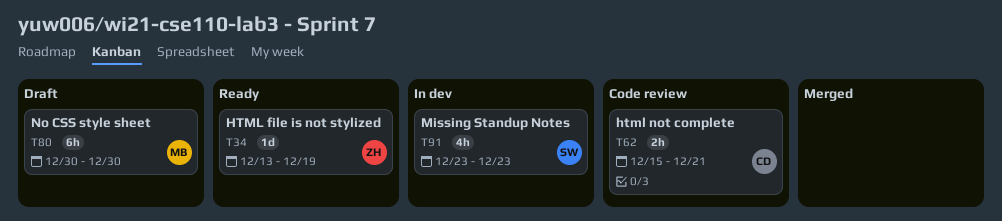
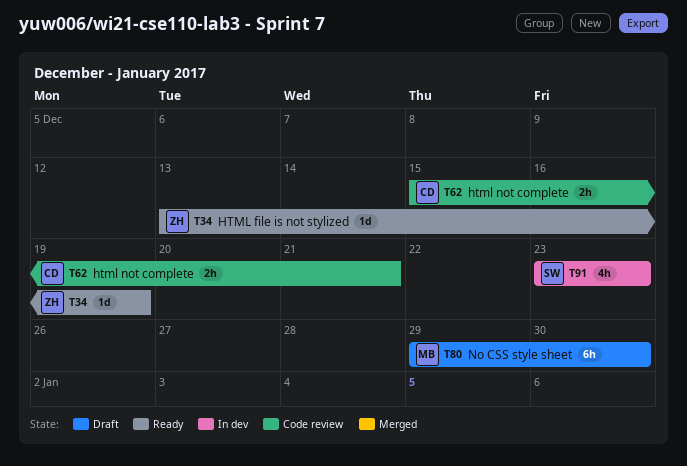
T80, start: Dec 30 -> Dec 29

